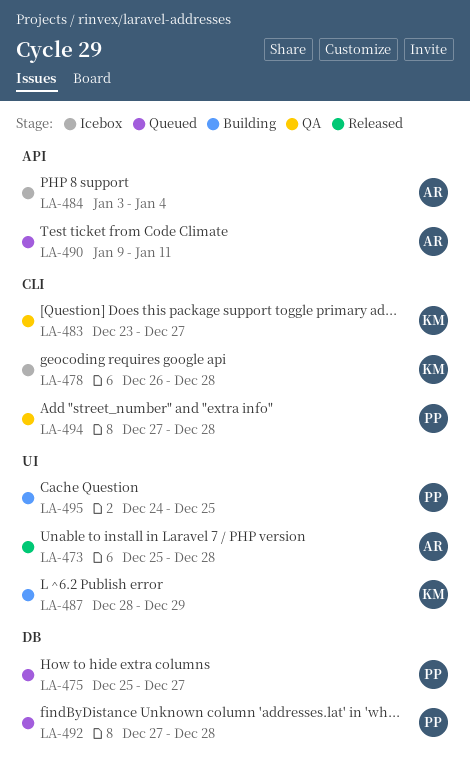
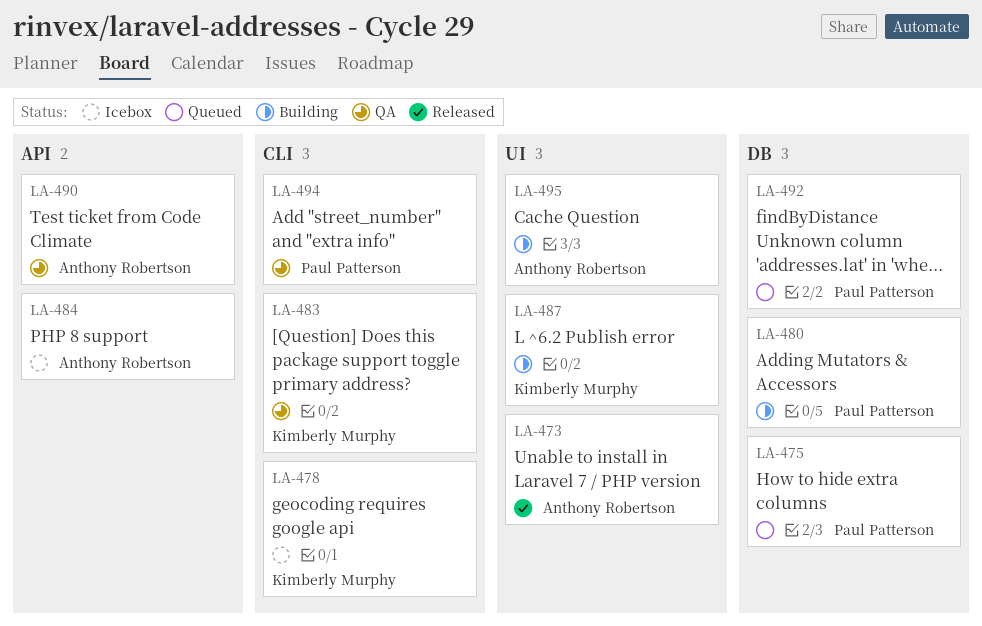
LA-480: none -> present
LA-490, status: Queued -> QA
LA-495, owner: Paul Patterson -> Anthony Robertson

